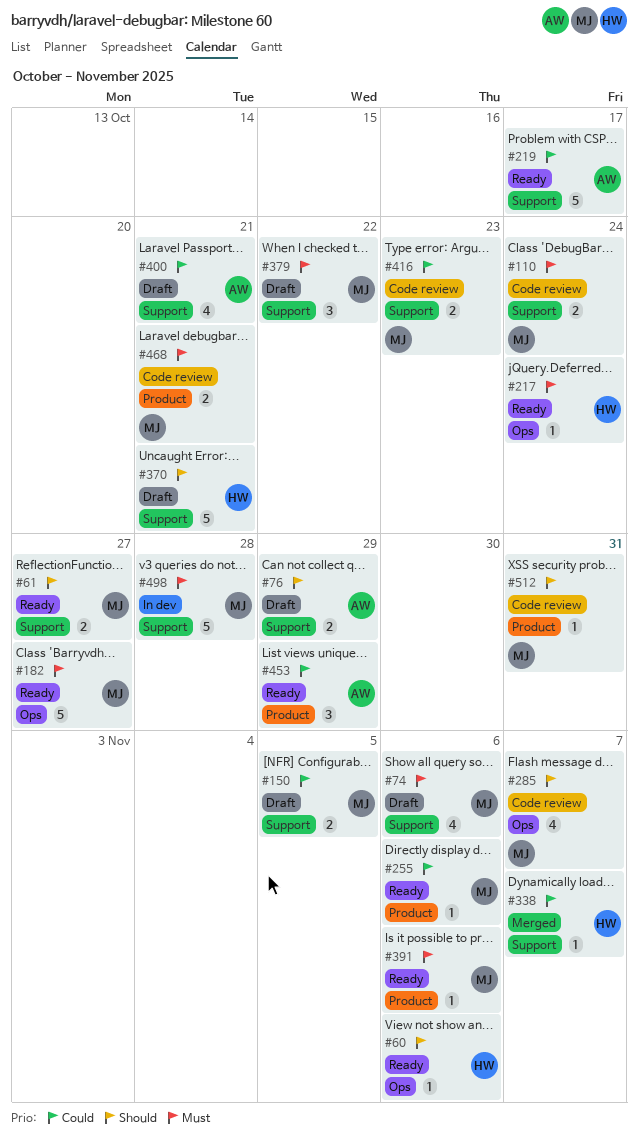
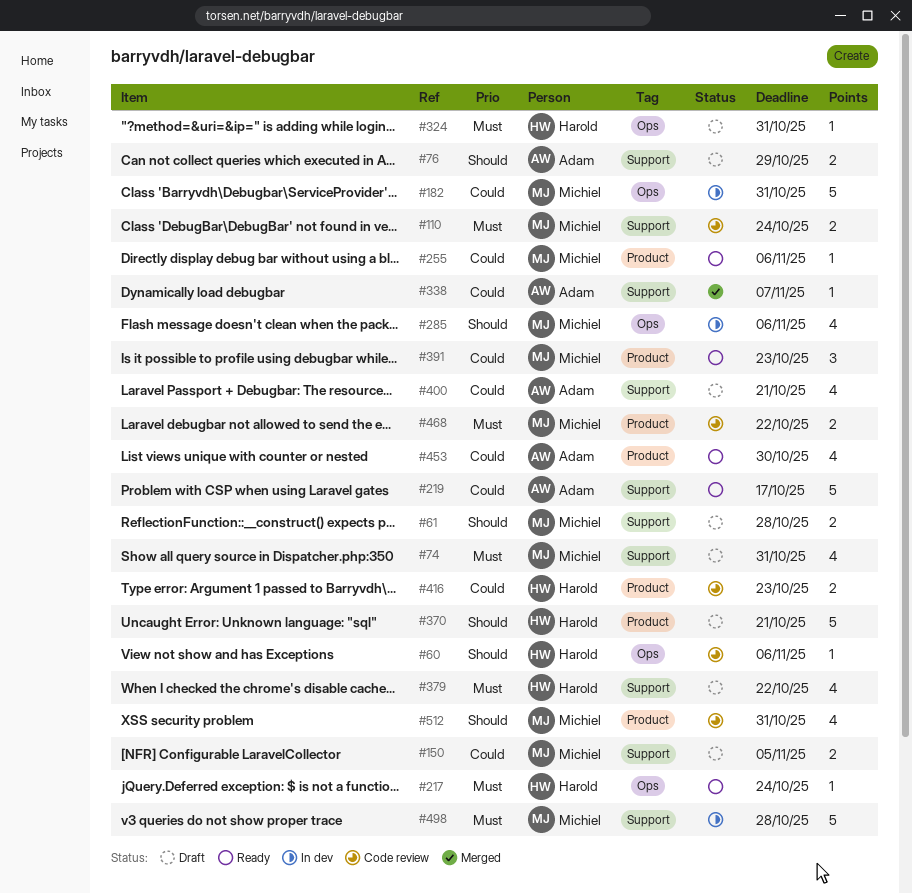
#60, status: Ready -> Code review
#61, status: Ready -> Draft
#61, due: Oct 27 -> Oct 28
#74, due: Nov 6 -> Oct 31
#182, status: Ready -> In dev
#182, priority: Must -> Could
#182, due: Oct 27 -> Oct 31
#285, status: Code review -> In dev
#285, due: Nov 7 -> Nov 6
#324: none -> present
#338, owner: Harold -> Adam
#370, label: Support -> Product
#379, owner: Michiel -> Harold
#379, estimate: 3 -> 4
#391, priority: Must -> Could
#391, estimate: 1 -> 3
#391, due: Nov 6 -> Oct 23
#416, owner: Michiel -> Harold
#416, label: Support -> Product
#453, estimate: 3 -> 4
#453, due: Oct 29 -> Oct 30
#468, due: Oct 21 -> Oct 22
#512, estimate: 1 -> 4

